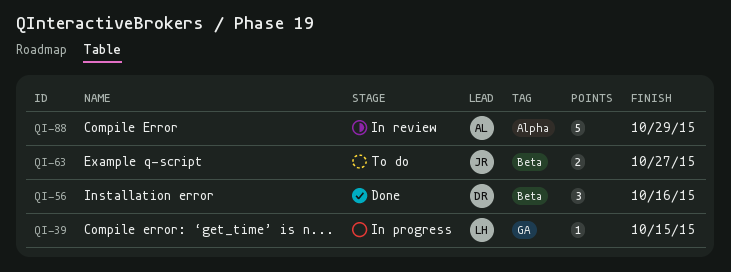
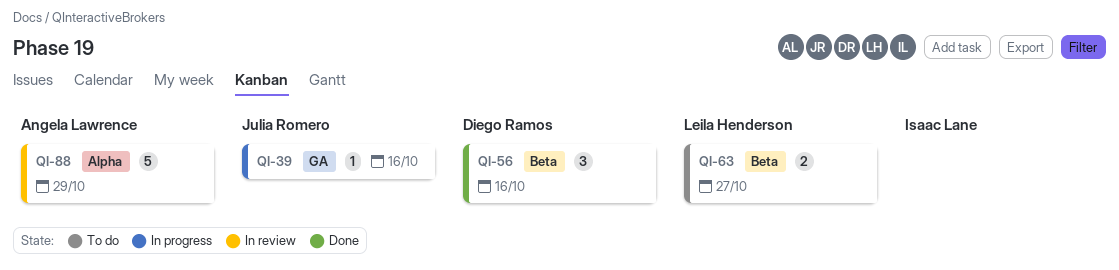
QI-39, owner: Leila Henderson -> Julia Romero
QI-39, due: Oct 15 -> Oct 16
QI-63, owner: Julia Romero -> Leila Henderson

